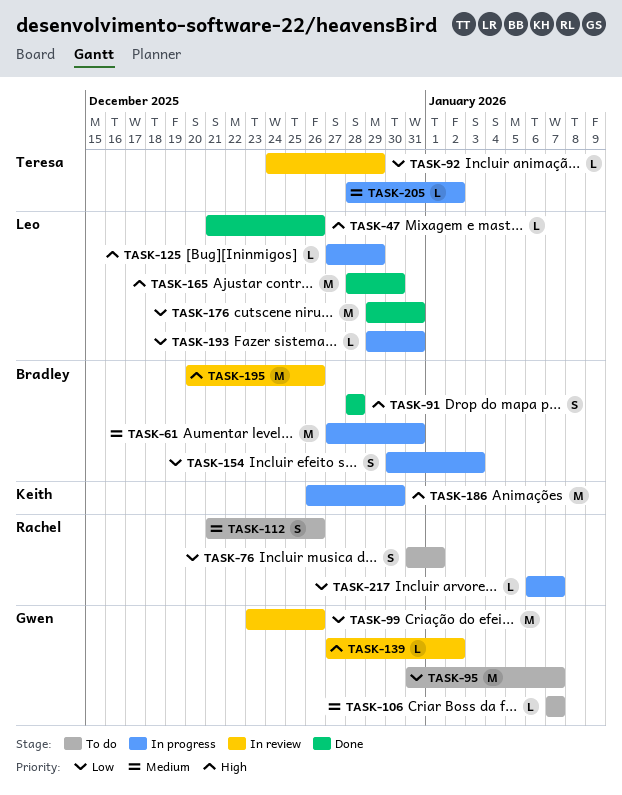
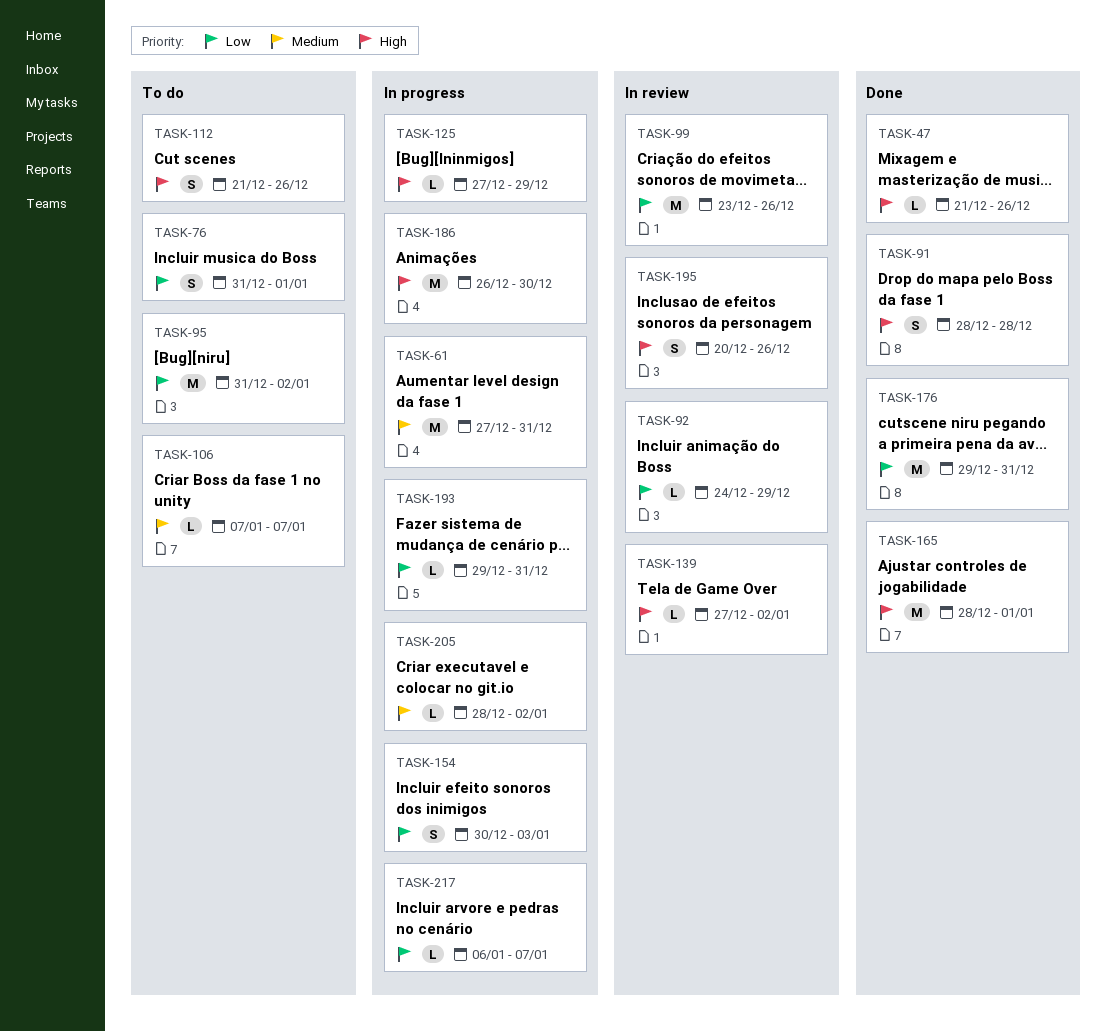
TASK-95, due: Jan 7 -> Jan 2
TASK-112, priority: Medium -> High
TASK-165, due: Dec 30 -> Jan 1
TASK-195, estimate: M -> S

